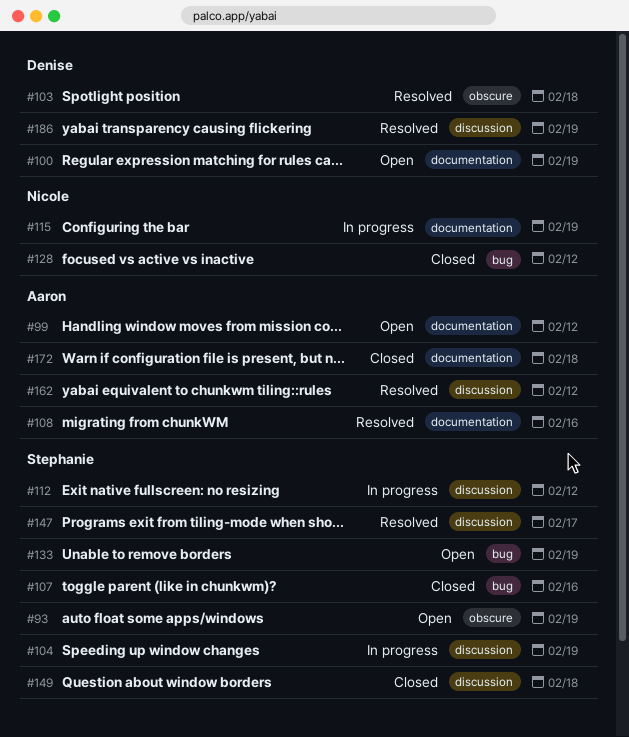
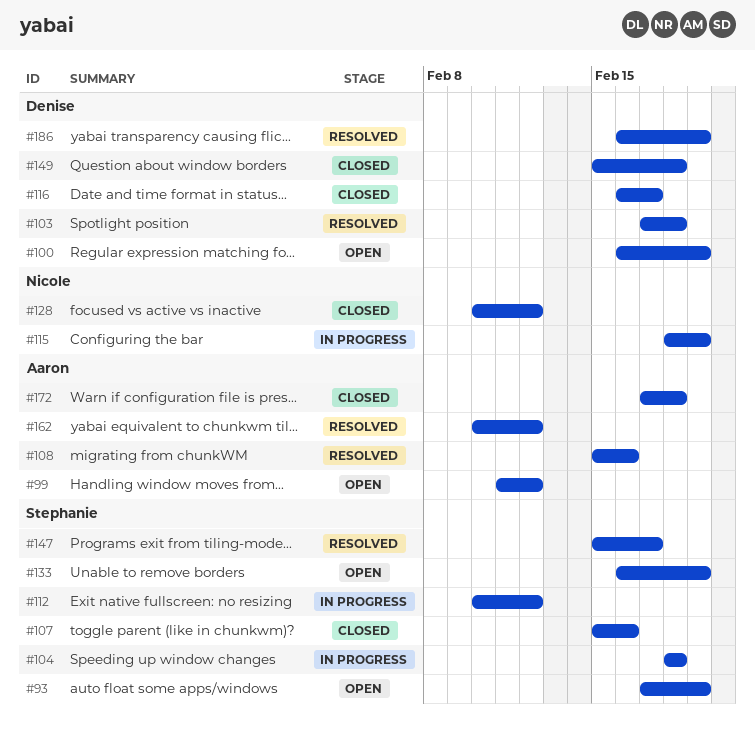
#104, due: Feb 19 -> Feb 18
#116: none -> present
#149, owner: Stephanie -> Denise

